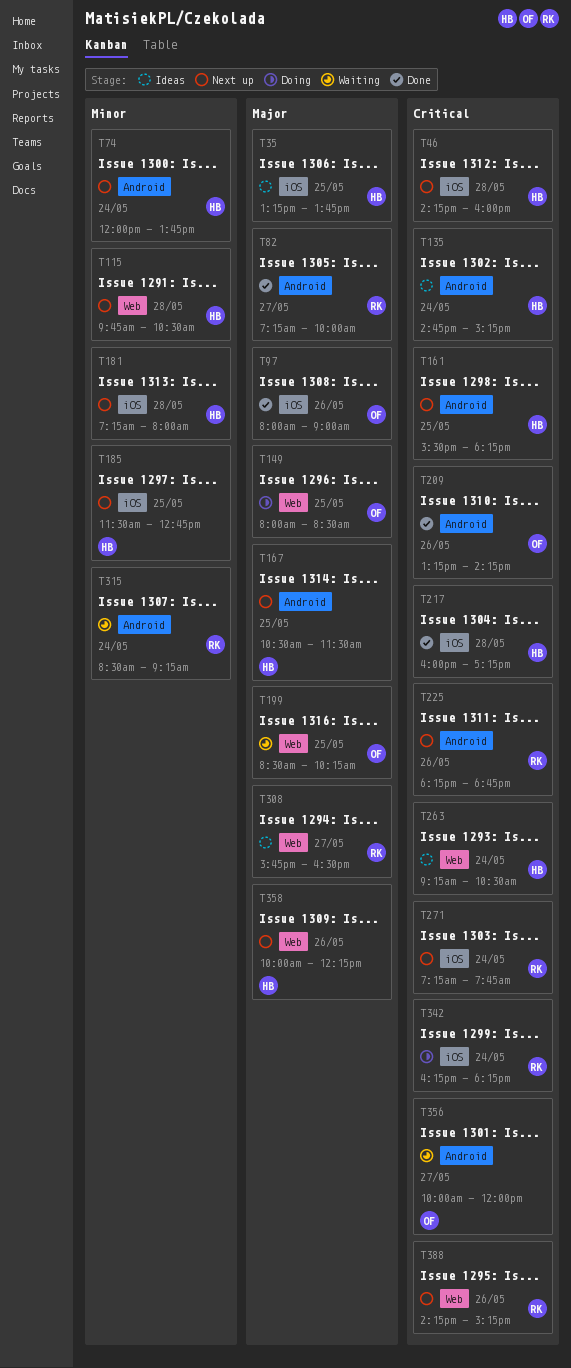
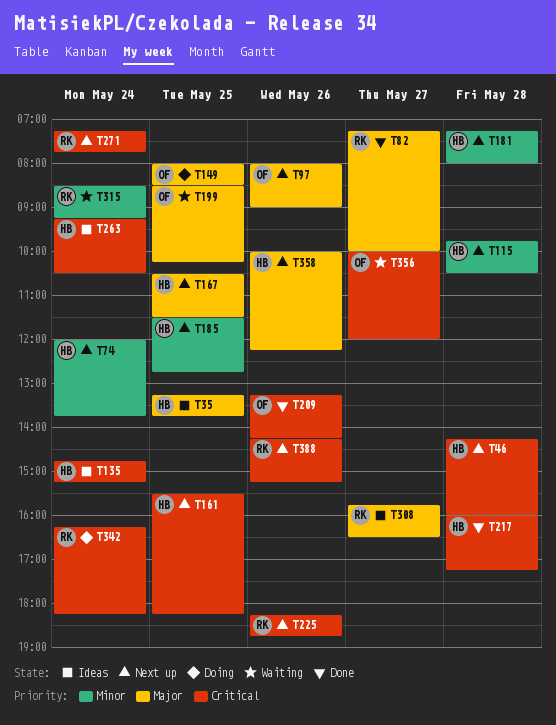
T97, status: Done -> Next up

